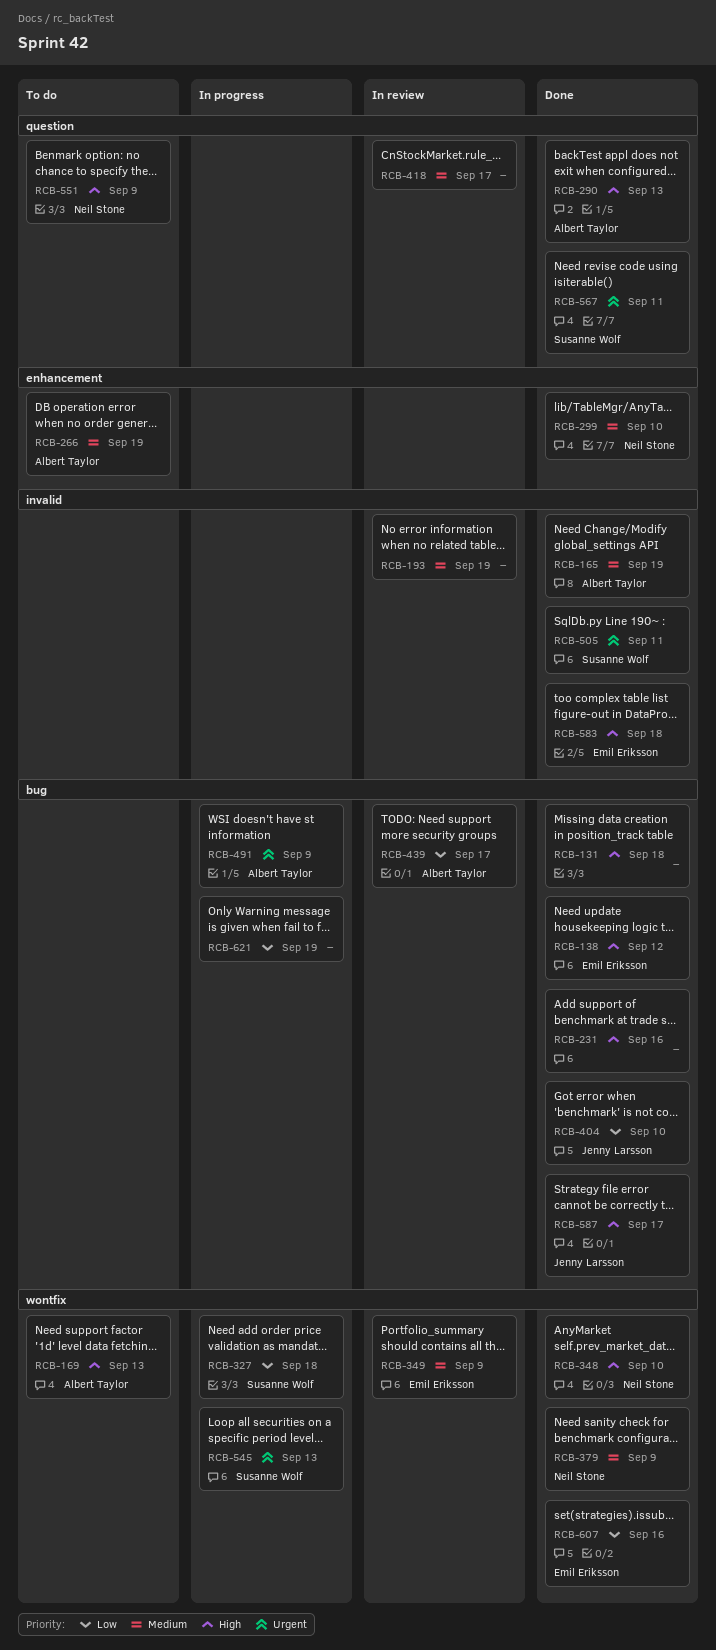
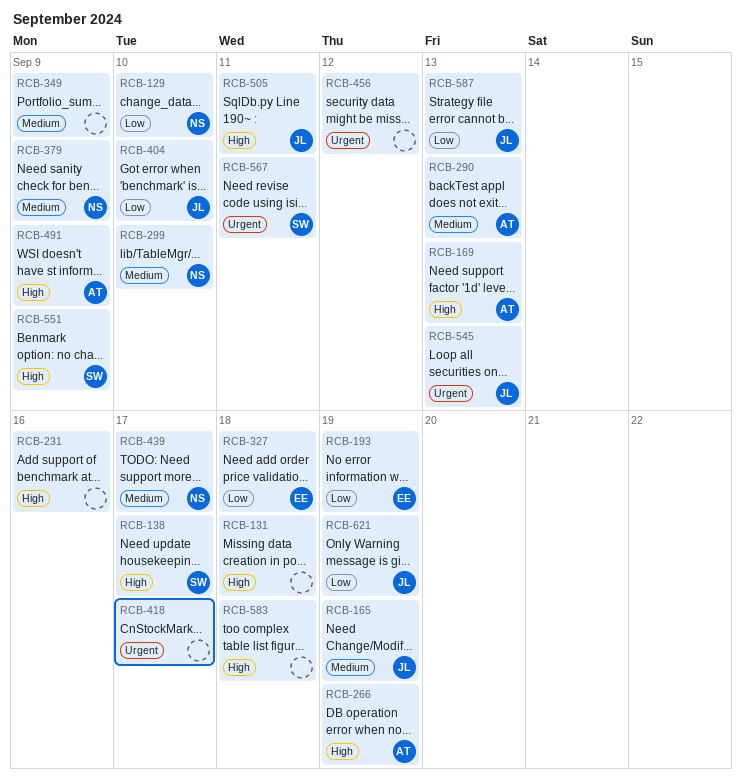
RCB-129: none -> present
RCB-138, owner: Emil Eriksson -> Susanne Wolf
RCB-138, due: Sep 12 -> Sep 17
RCB-165, owner: Albert Taylor -> Jenny Larsson
RCB-193, owner: none -> Emil Eriksson
RCB-193, priority: Medium -> Low
RCB-266, priority: Medium -> High
RCB-290, priority: High -> Medium
RCB-327, owner: Susanne Wolf -> Emil Eriksson
RCB-348: present -> none
RCB-349, owner: Emil Eriksson -> none
RCB-418, priority: Medium -> Urgent
RCB-439, owner: Albert Taylor -> Neil Stone
RCB-439, priority: Low -> Medium
RCB-456: none -> present
RCB-491, priority: Urgent -> High
RCB-505, owner: Susanne Wolf -> Jenny Larsson
RCB-505, priority: Urgent -> High
RCB-545, owner: Susanne Wolf -> Jenny Larsson
RCB-551, owner: Neil Stone -> Susanne Wolf
RCB-583, owner: Emil Eriksson -> none
RCB-587, priority: High -> Low
RCB-587, due: Sep 17 -> Sep 13
RCB-607: present -> none
RCB-621, owner: none -> Jenny Larsson

